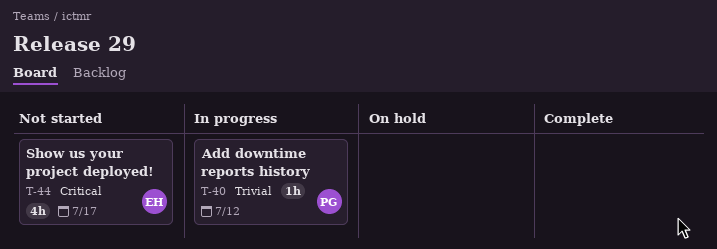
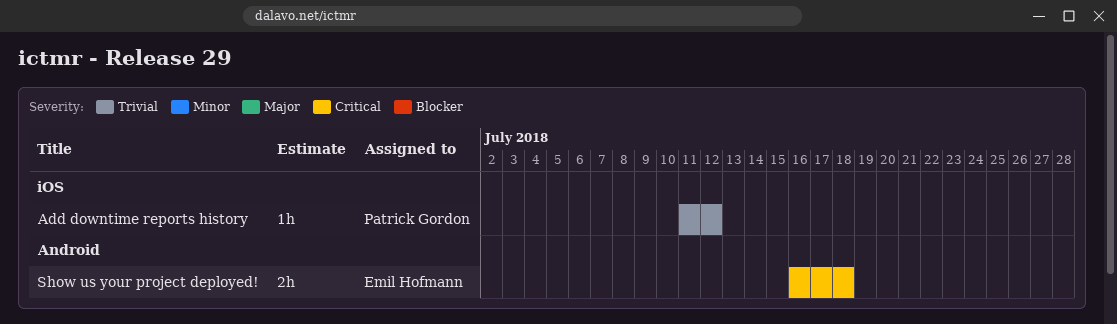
Show us your project deployed!, estimate: 4h -> 2h
Show us your project deployed!, due: Jul 17 -> Jul 18

